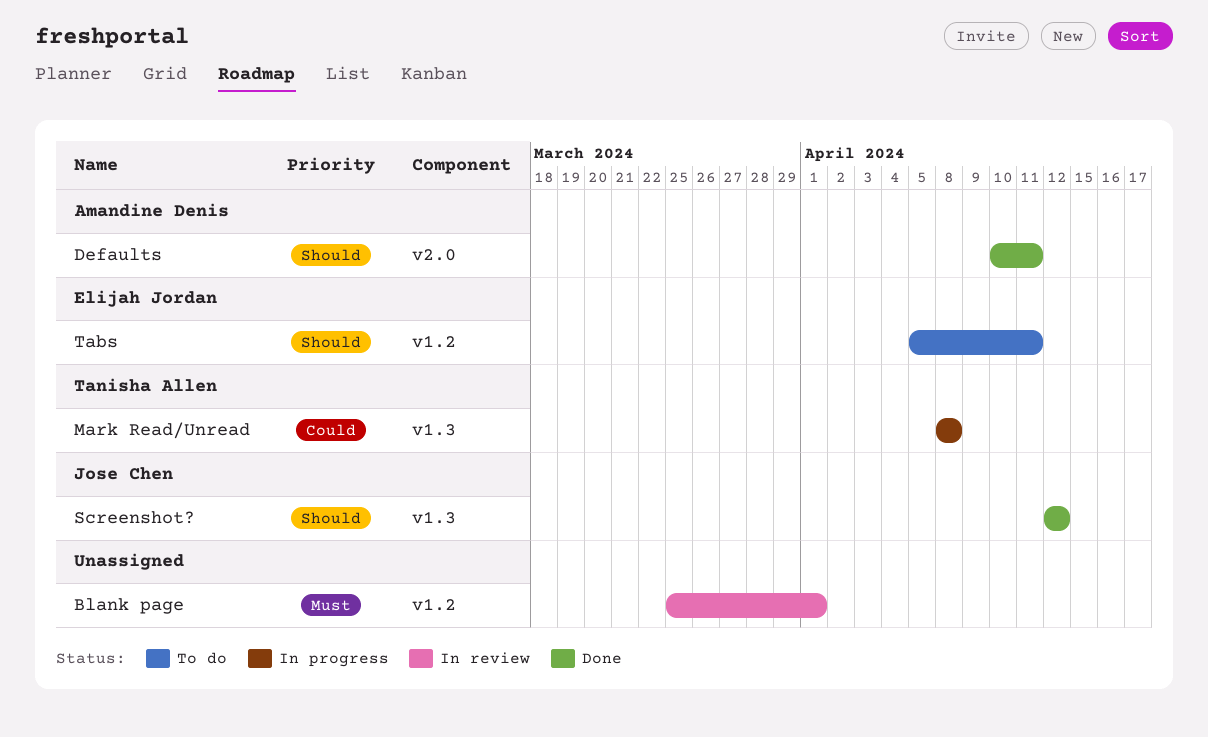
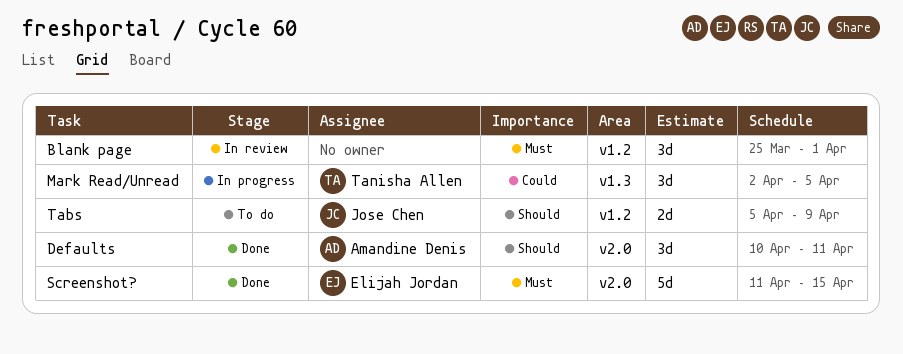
Mark Read/Unread, start: Apr 8 -> Apr 2
Mark Read/Unread, due: Apr 8 -> Apr 5
Screenshot?, owner: Jose Chen -> Elijah Jordan
Screenshot?, priority: Should -> Must
Screenshot?, label: v1.3 -> v2.0
Screenshot?, start: Apr 12 -> Apr 11
Screenshot?, due: Apr 12 -> Apr 15
Tabs, owner: Elijah Jordan -> Jose Chen
Tabs, due: Apr 11 -> Apr 9

